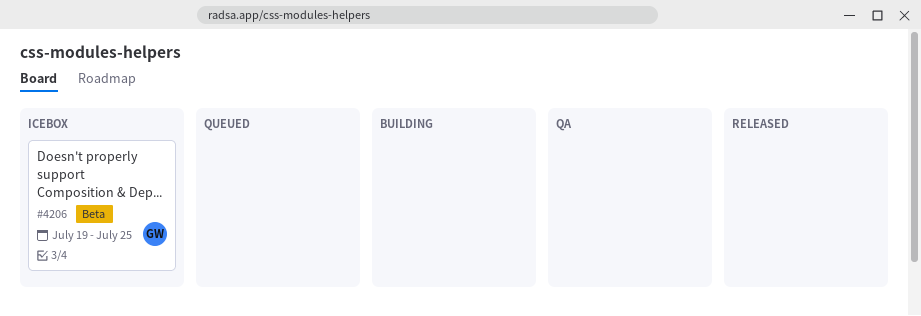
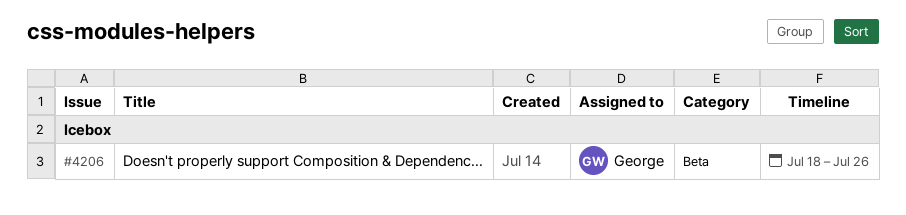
#4206, start: Jul 19 -> Jul 18
#4206, due: Jul 25 -> Jul 26

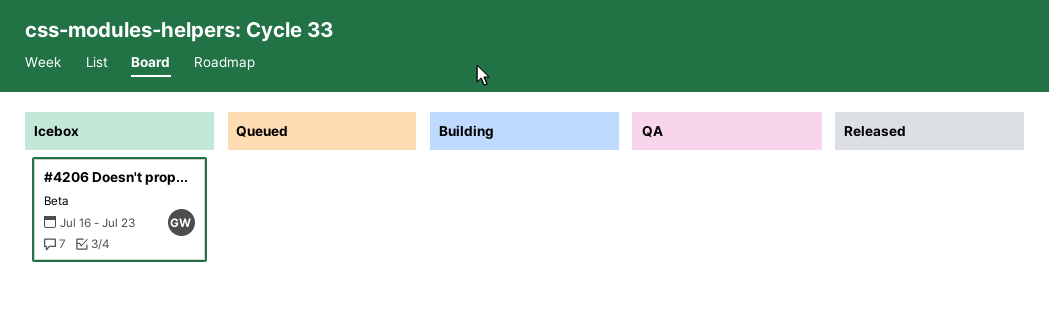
#4206, start: Jul 18 -> Jul 16
#4206, due: Jul 26 -> Jul 23

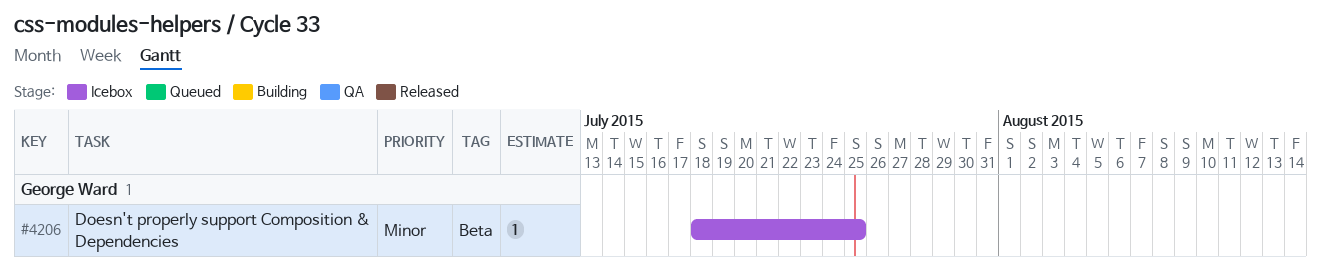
#4206, start: Jul 16 -> Jul 18
#4206, due: Jul 23 -> Jul 25

